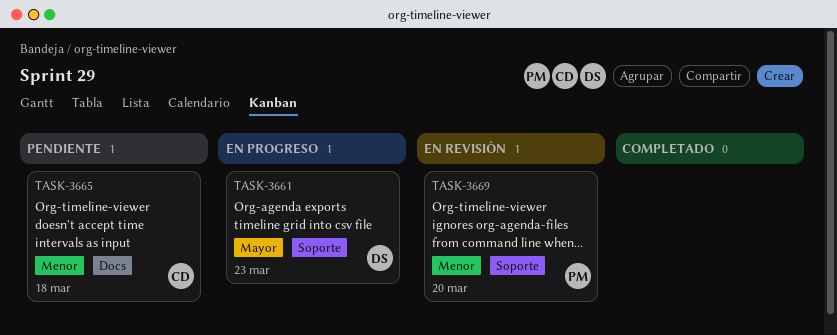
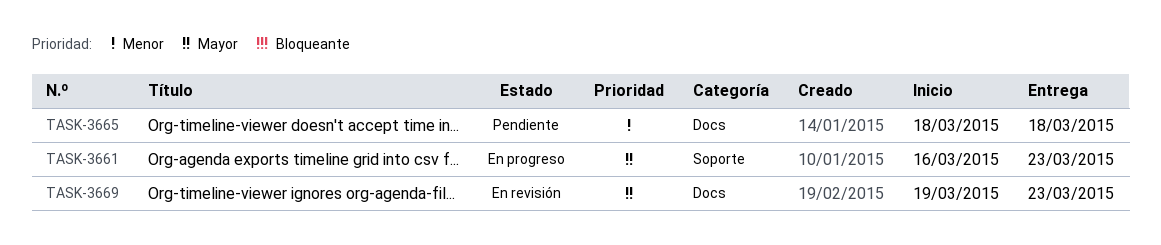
TASK-3669, priority: Menor -> Mayor
TASK-3669, label: Soporte -> Docs
TASK-3669, due: Mar 20 -> Mar 23

